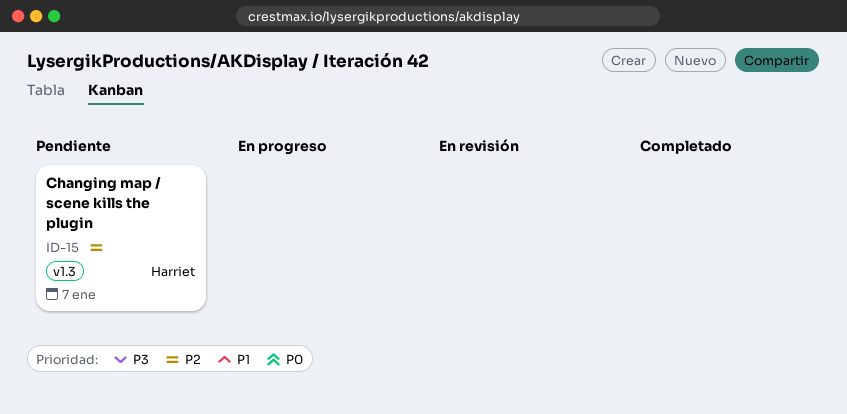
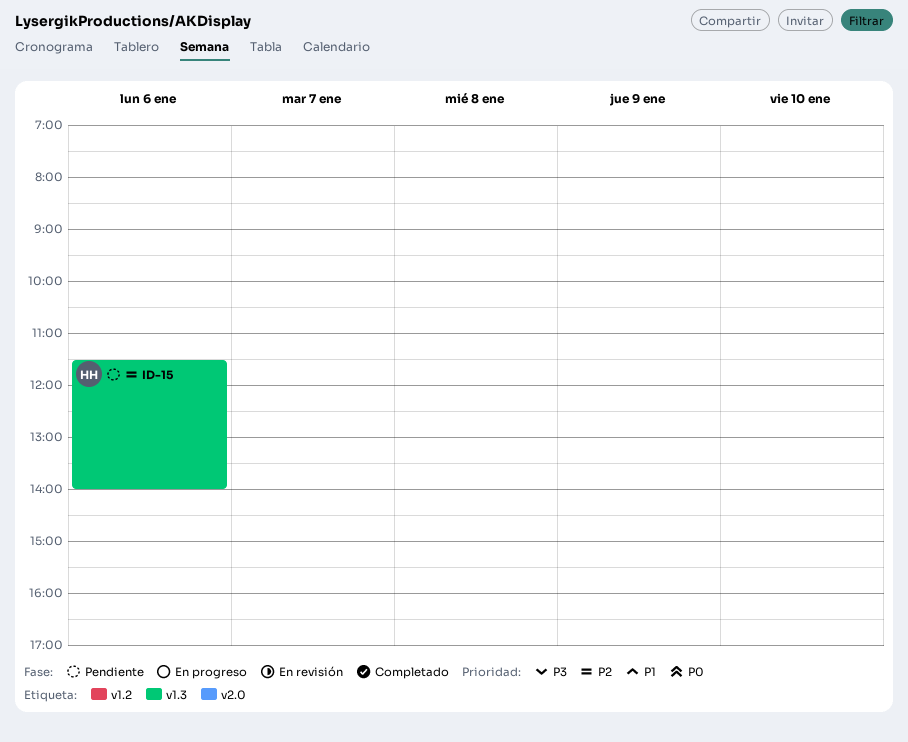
ID-15, day: Jan 7 -> Jan 6

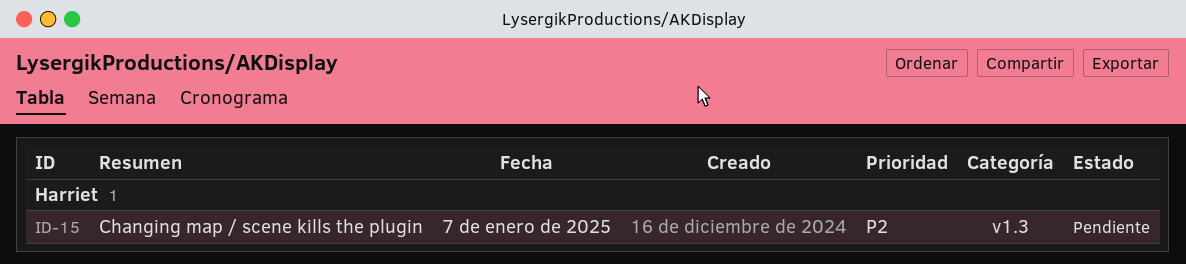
ID-15, day: Jan 6 -> Jan 7

